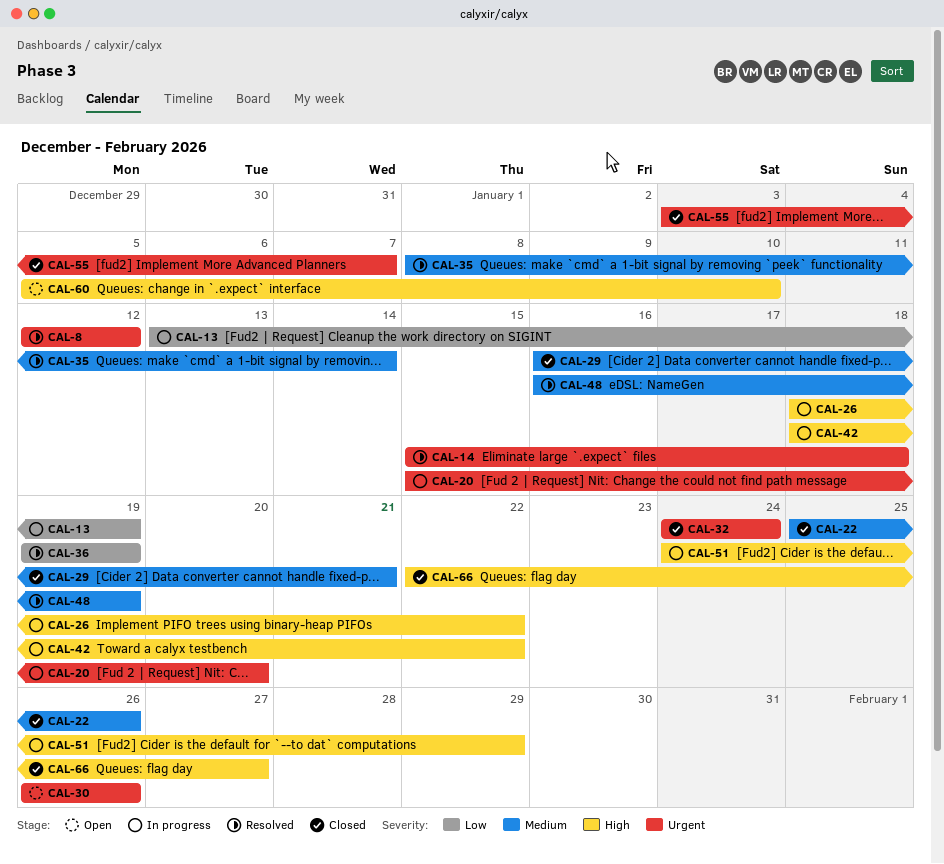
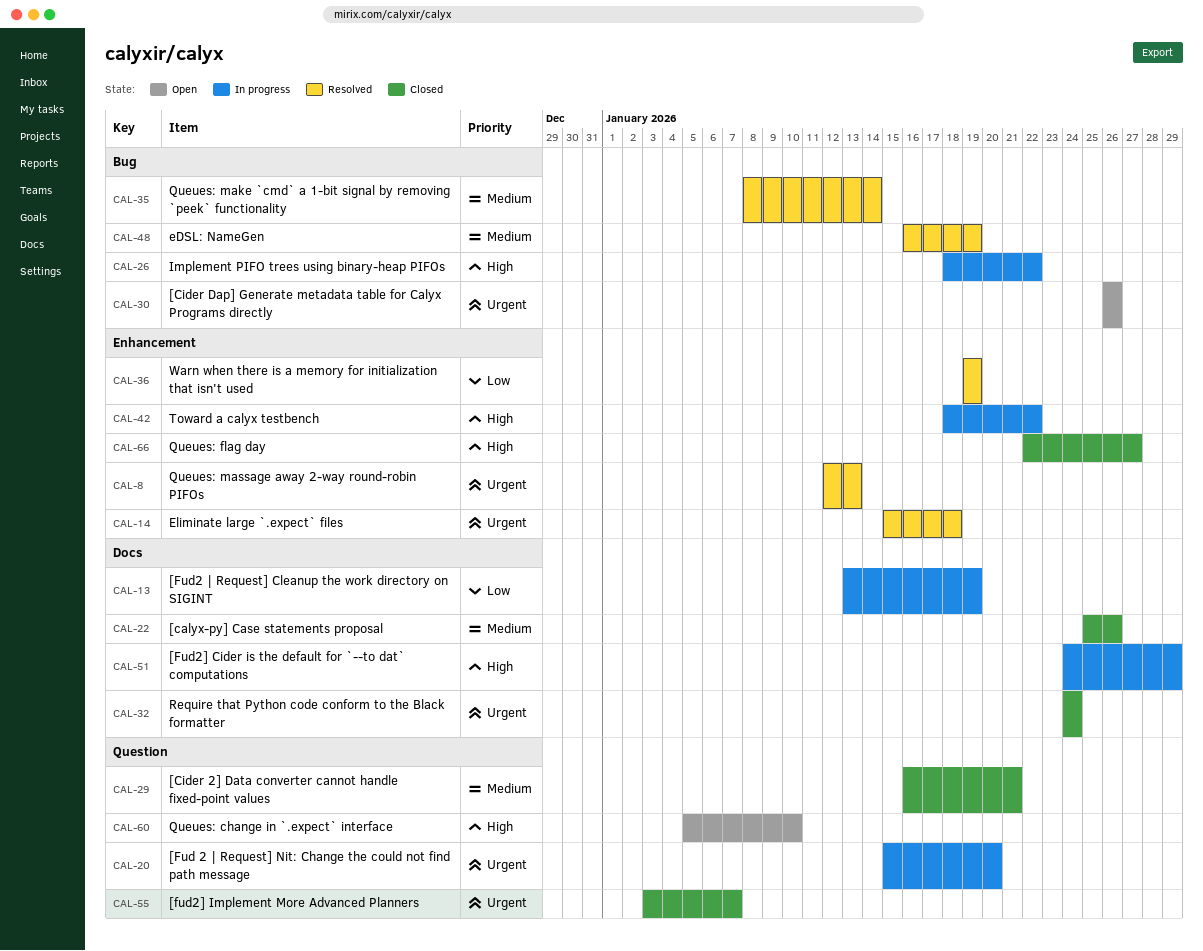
CAL-8, due: Jan 12 -> Jan 13

